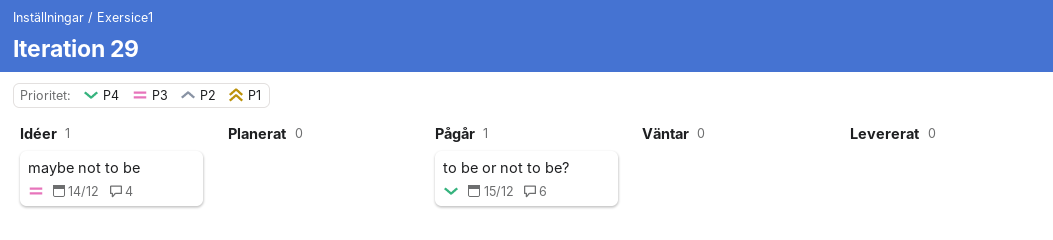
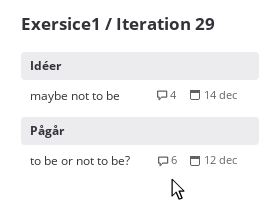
to be or not to be?, due: Dec 15 -> Dec 12

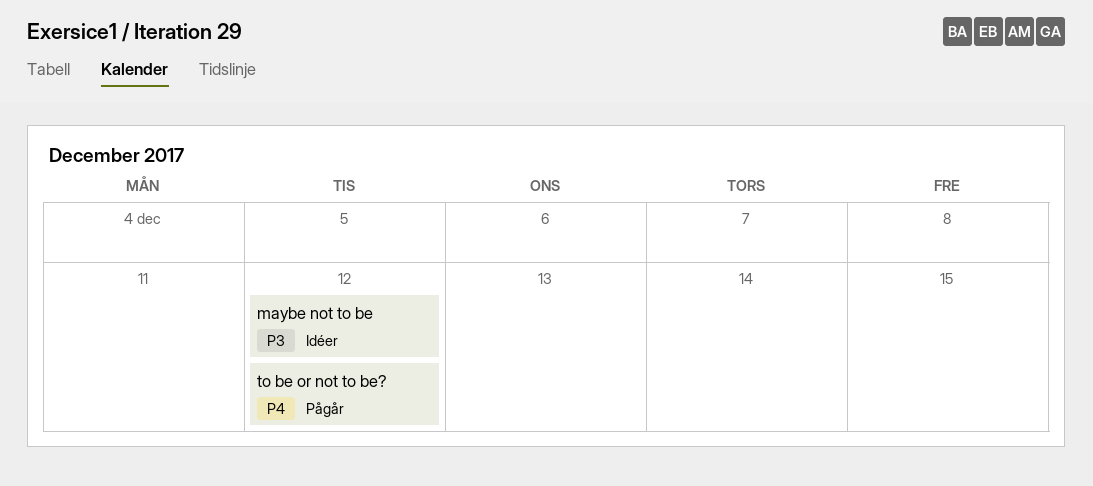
maybe not to be, due: Dec 14 -> Dec 12

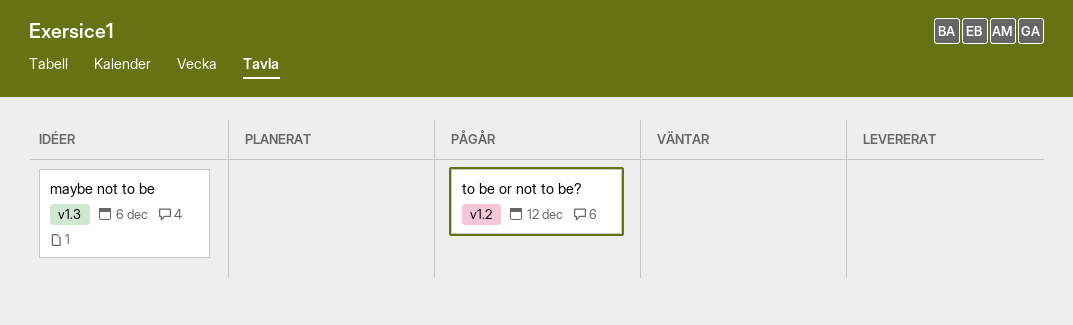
maybe not to be, due: Dec 12 -> Dec 6

